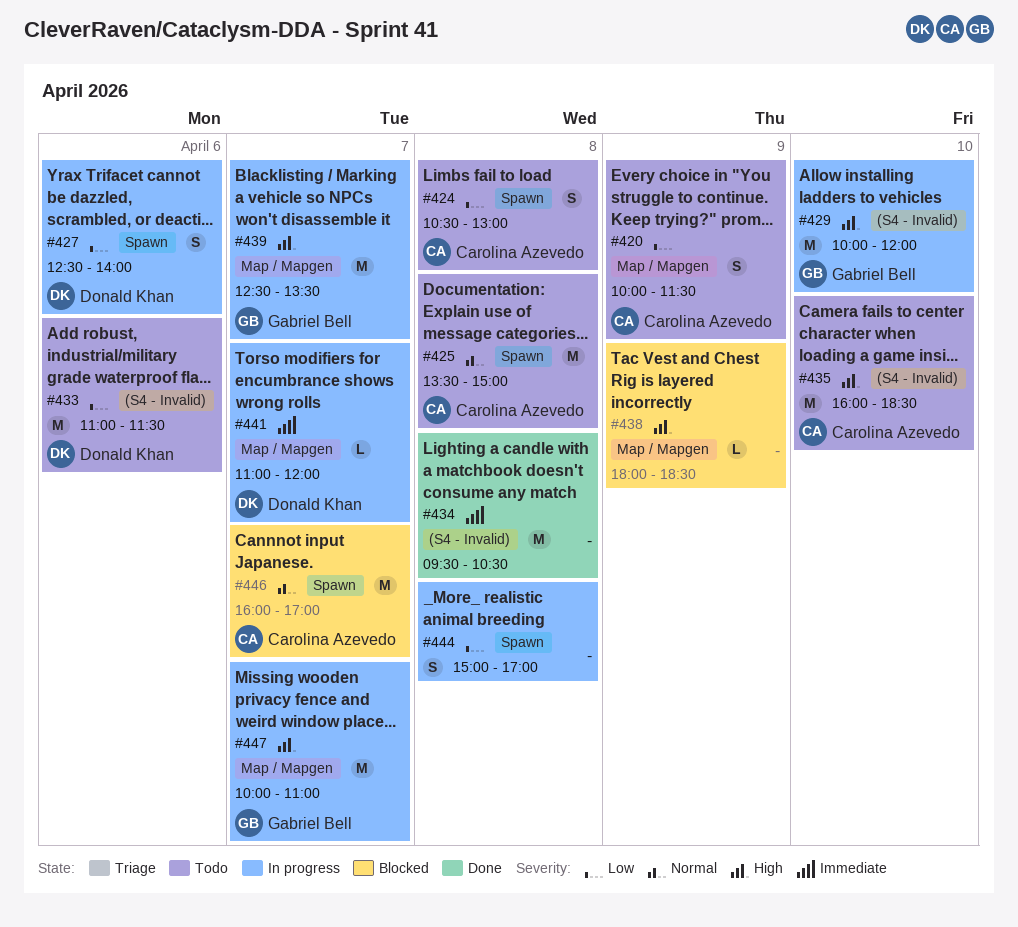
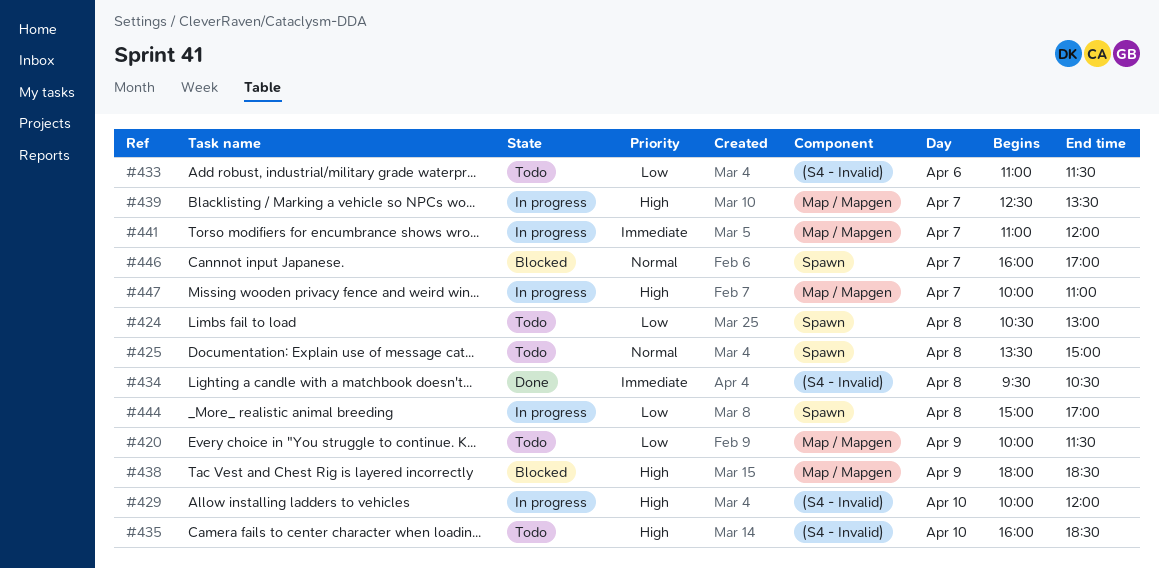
#427: present -> none

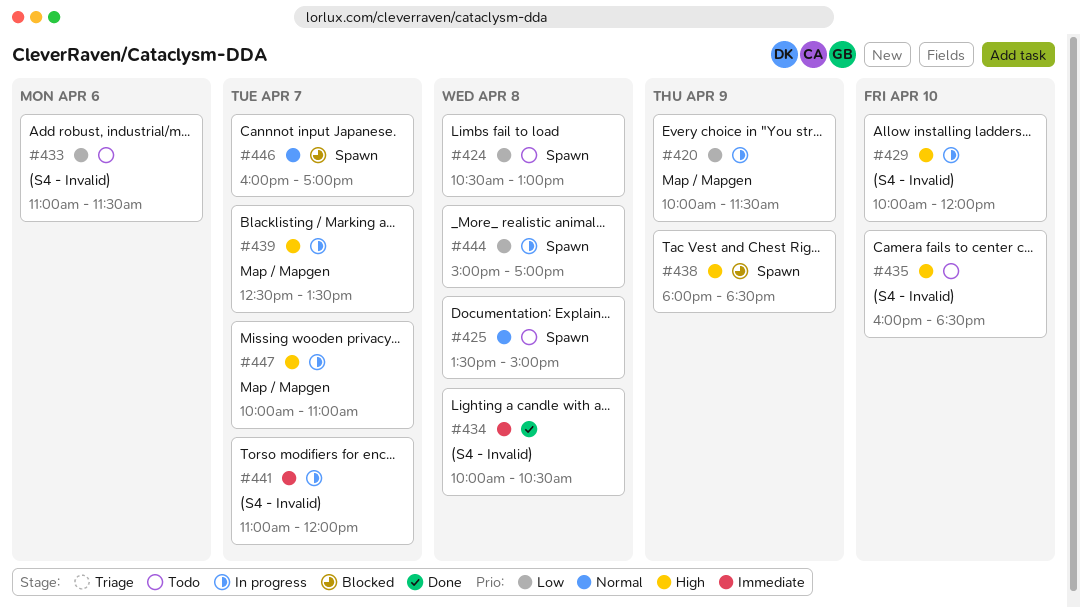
#420, status: Todo -> In progress
#434, begins: 09:30 -> 10:00
#438, label: Map / Mapgen -> Spawn
#441, label: Map / Mapgen -> (S4 - Invalid)

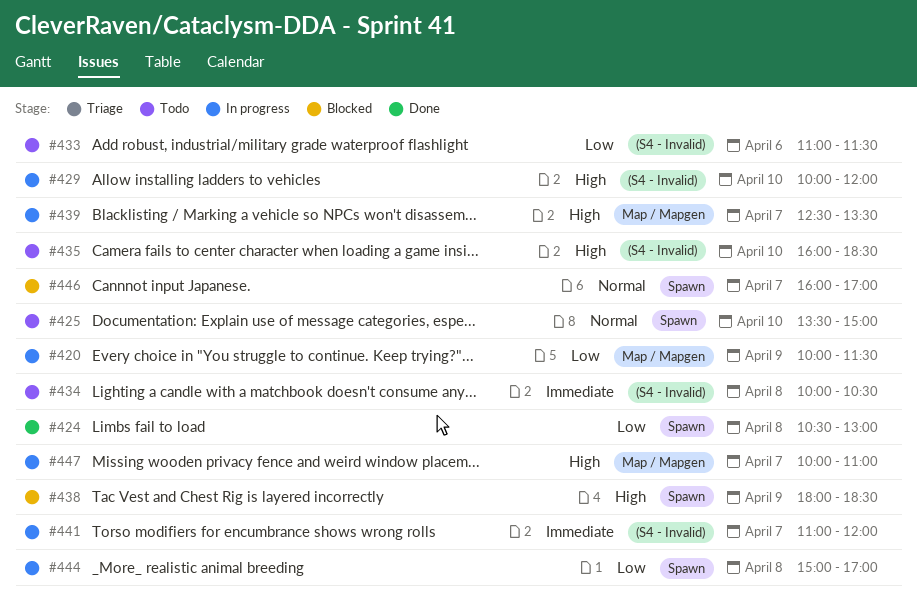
#424, status: Todo -> Done
#425, day: Apr 8 -> Apr 10
#434, status: Done -> Todo

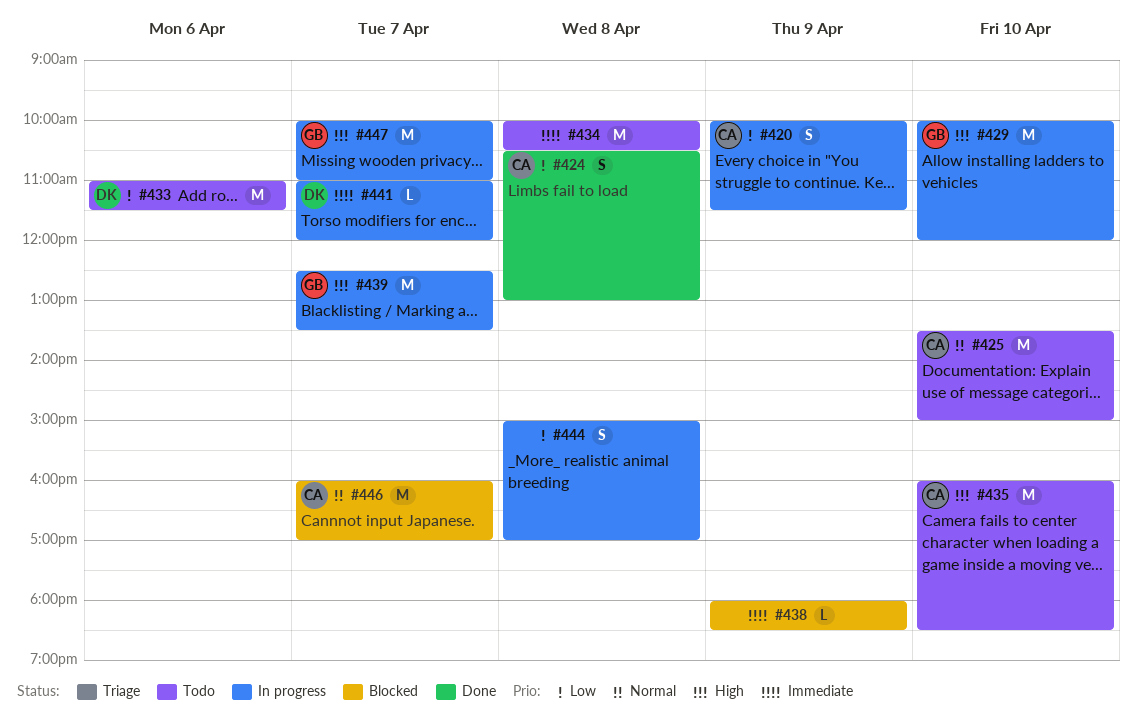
#438, priority: High -> Immediate

